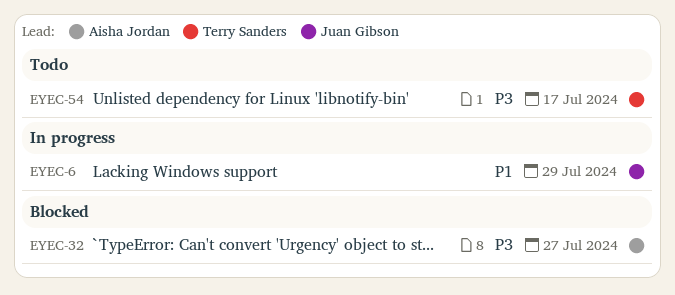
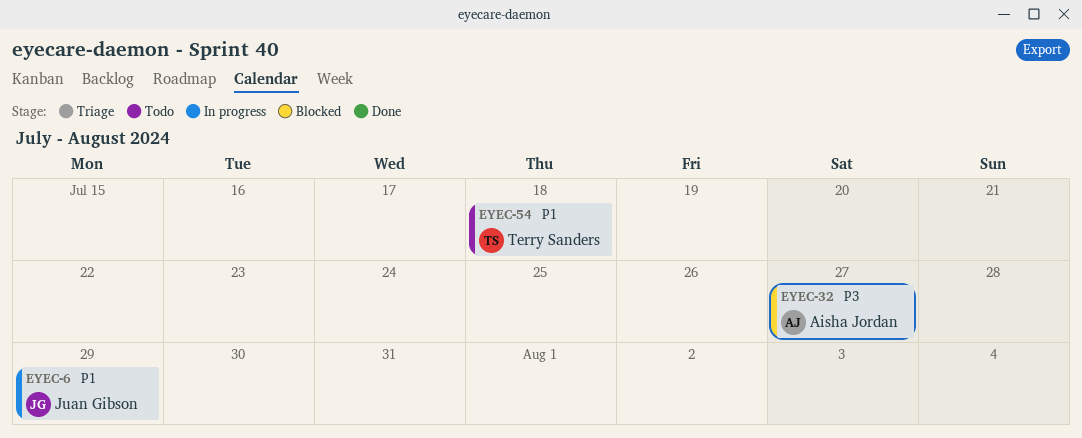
EYEC-54, priority: P3 -> P1
EYEC-54, due: Jul 17 -> Jul 18

